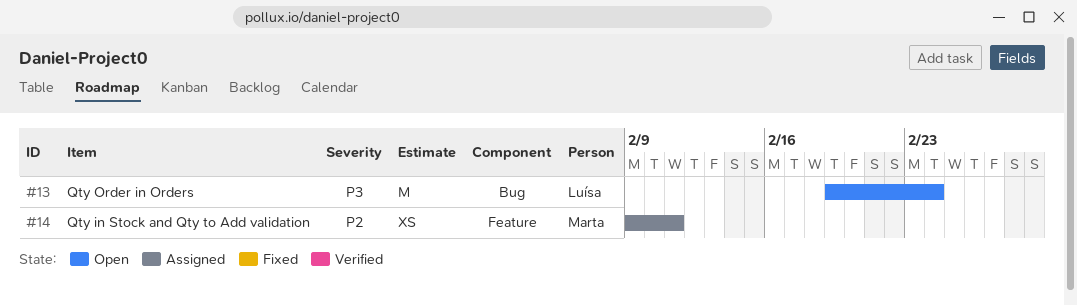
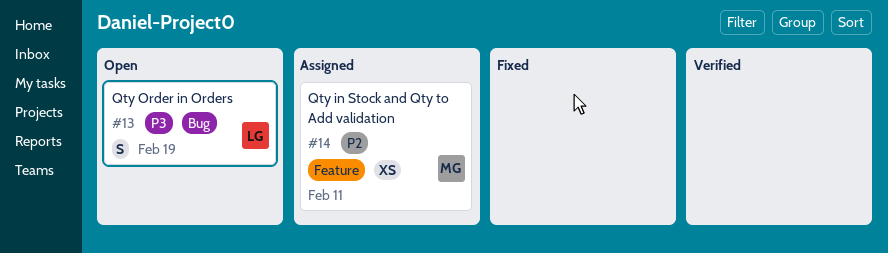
#13, estimate: M -> S
#13, due: Feb 24 -> Feb 19

